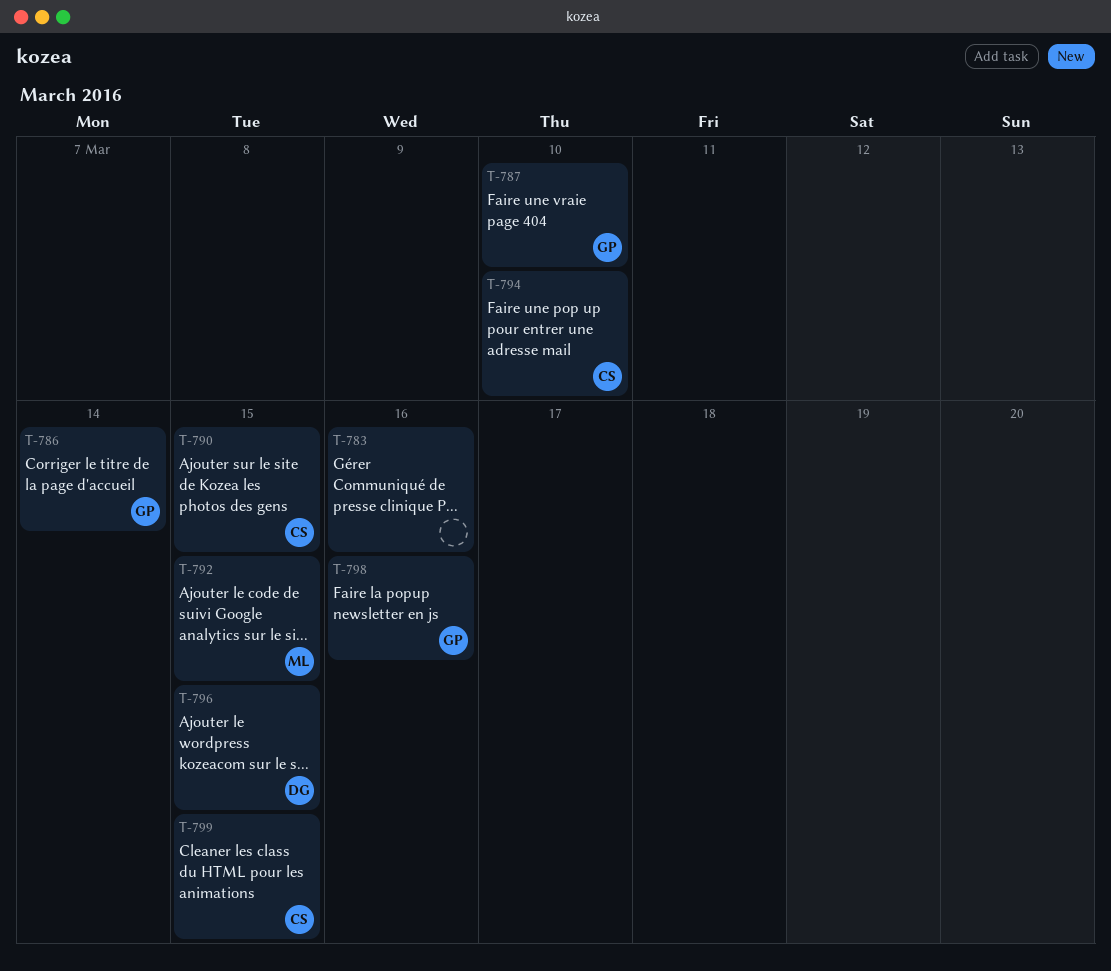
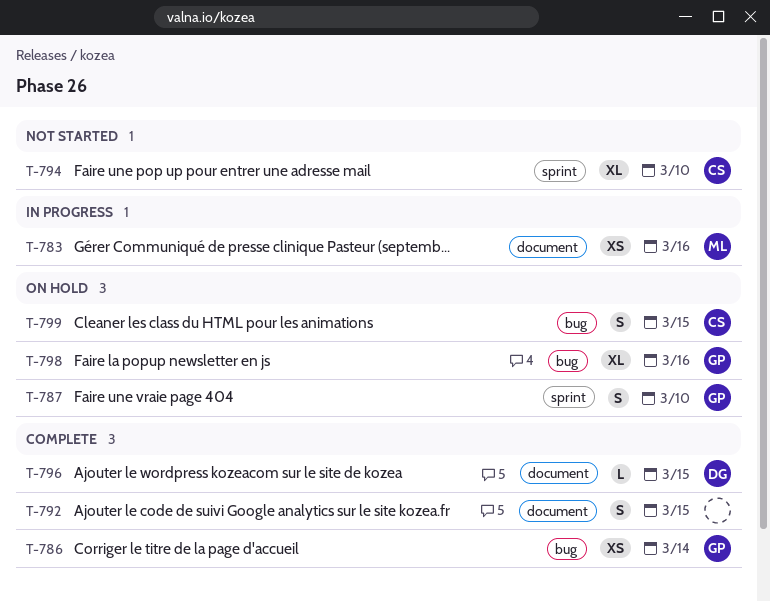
T-783, owner: none -> ML
T-790: present -> none
T-792, owner: ML -> none

